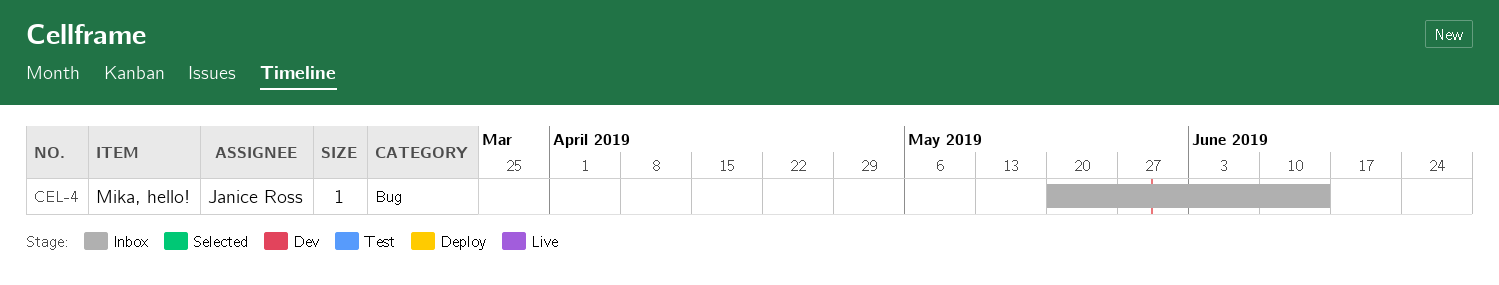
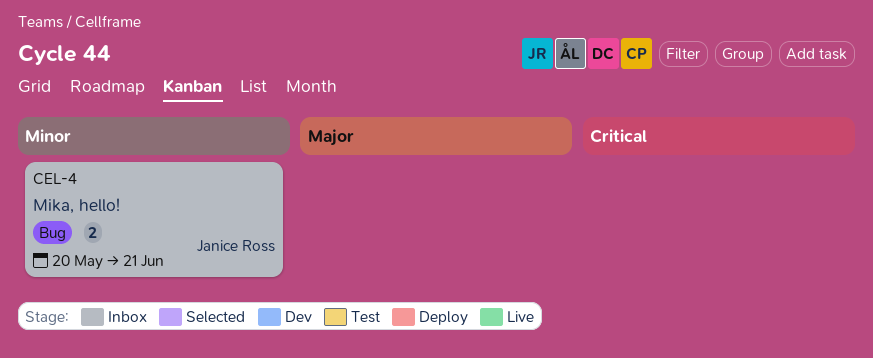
CEL-4, estimate: 1 -> 2
CEL-4, due: Jun 14 -> Jun 21

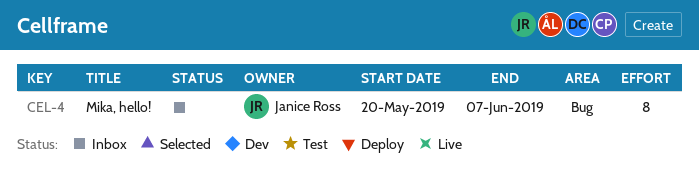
CEL-4, estimate: 2 -> 8
CEL-4, due: Jun 21 -> Jun 7

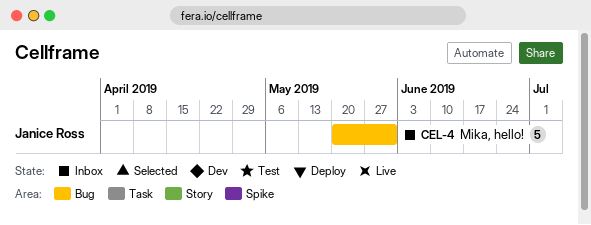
CEL-4, estimate: 8 -> 5
CEL-4, due: Jun 7 -> May 31

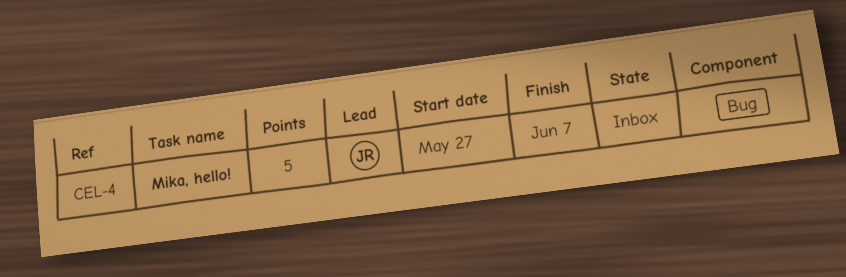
CEL-4, start: May 20 -> May 27
CEL-4, due: May 31 -> Jun 7

